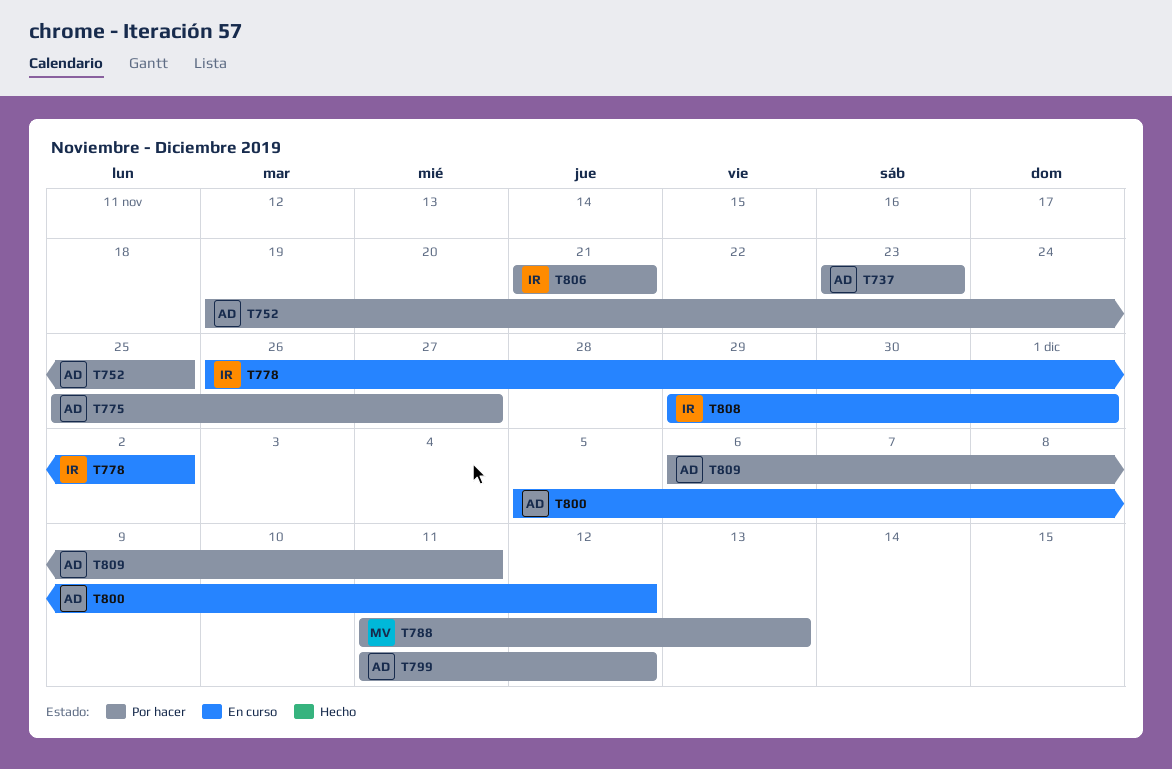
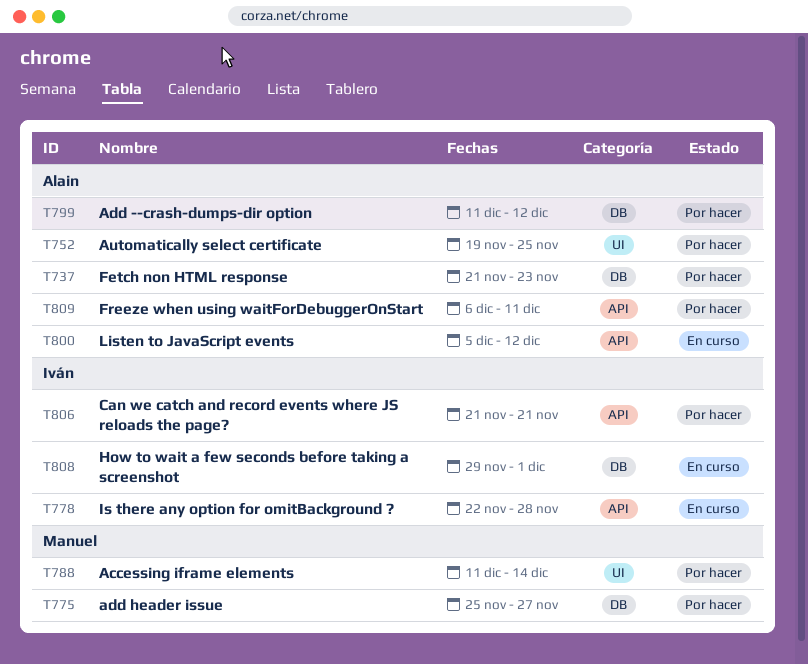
T737, start: Nov 23 -> Nov 21
T775, owner: Alain -> Manuel
T778, start: Nov 26 -> Nov 22
T778, due: Dec 2 -> Nov 28
T788, due: Dec 13 -> Dec 14

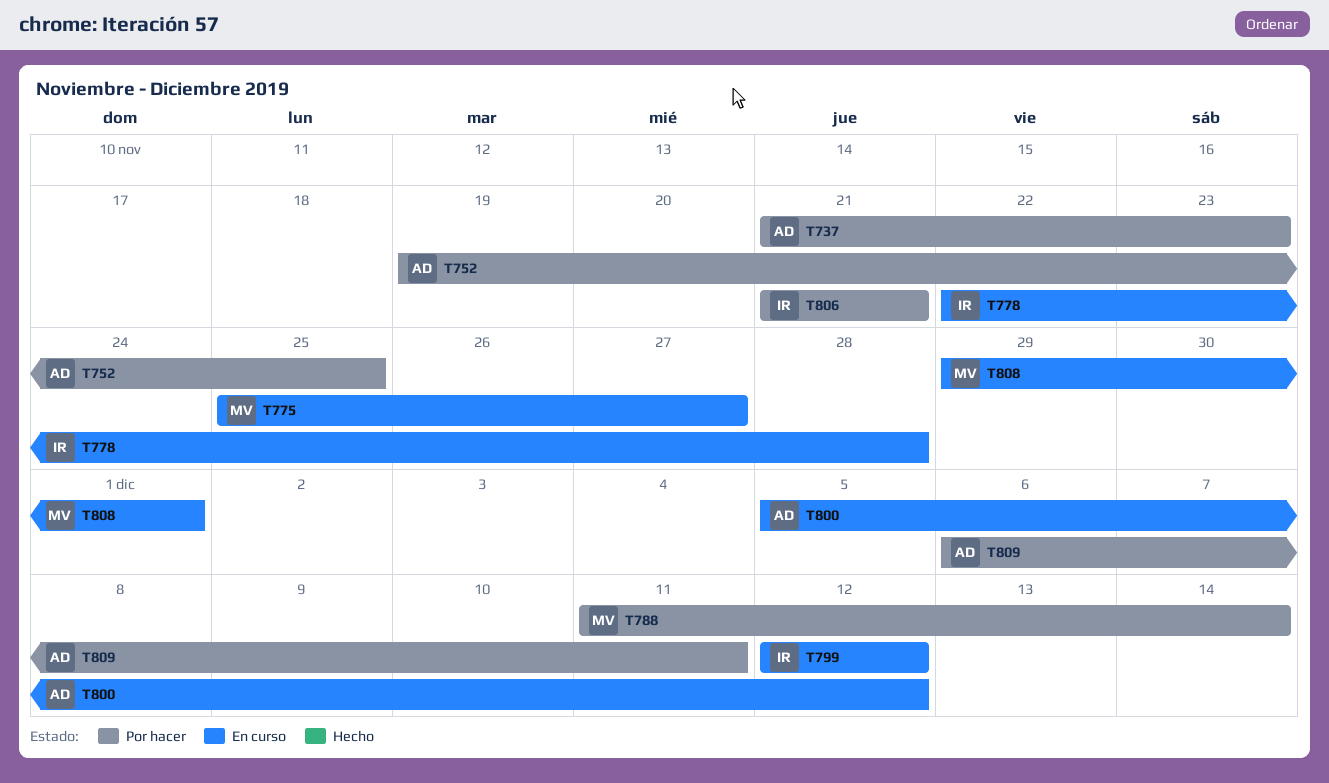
T775, status: Por hacer -> En curso
T799, status: Por hacer -> En curso
T799, owner: Alain -> Iván
T799, start: Dec 11 -> Dec 12
T808, owner: Iván -> Manuel

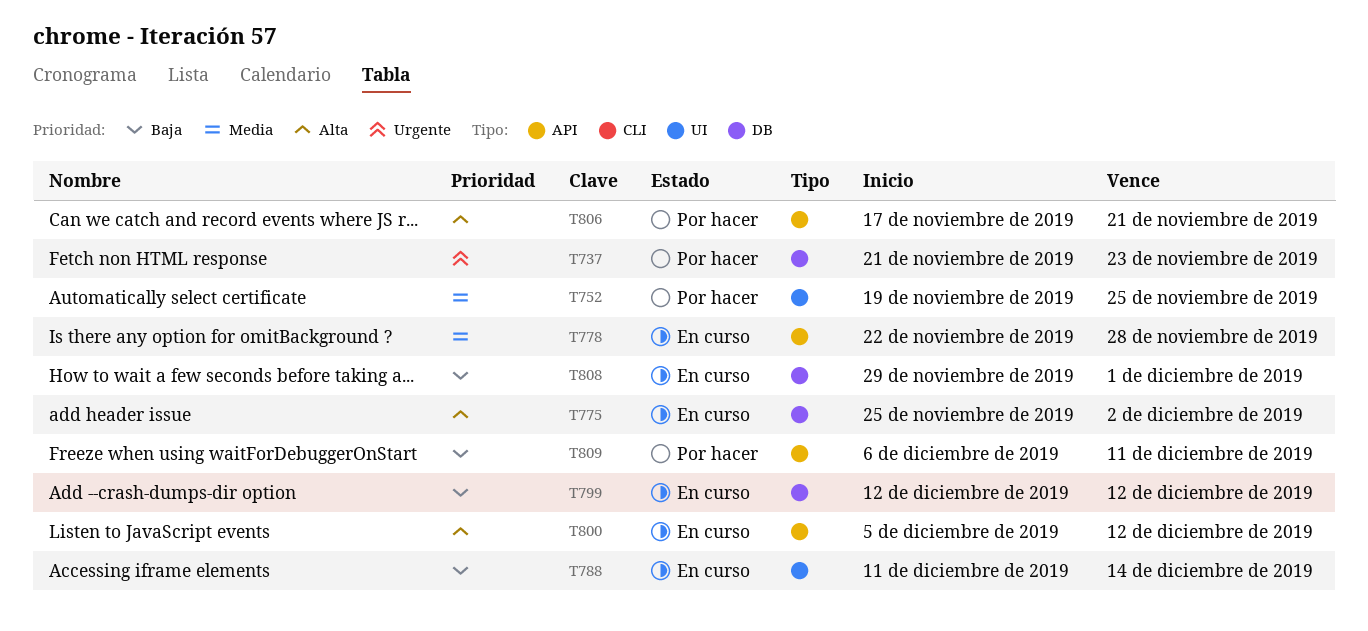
T775, due: Nov 27 -> Dec 2
T788, status: Por hacer -> En curso
T806, start: Nov 21 -> Nov 17

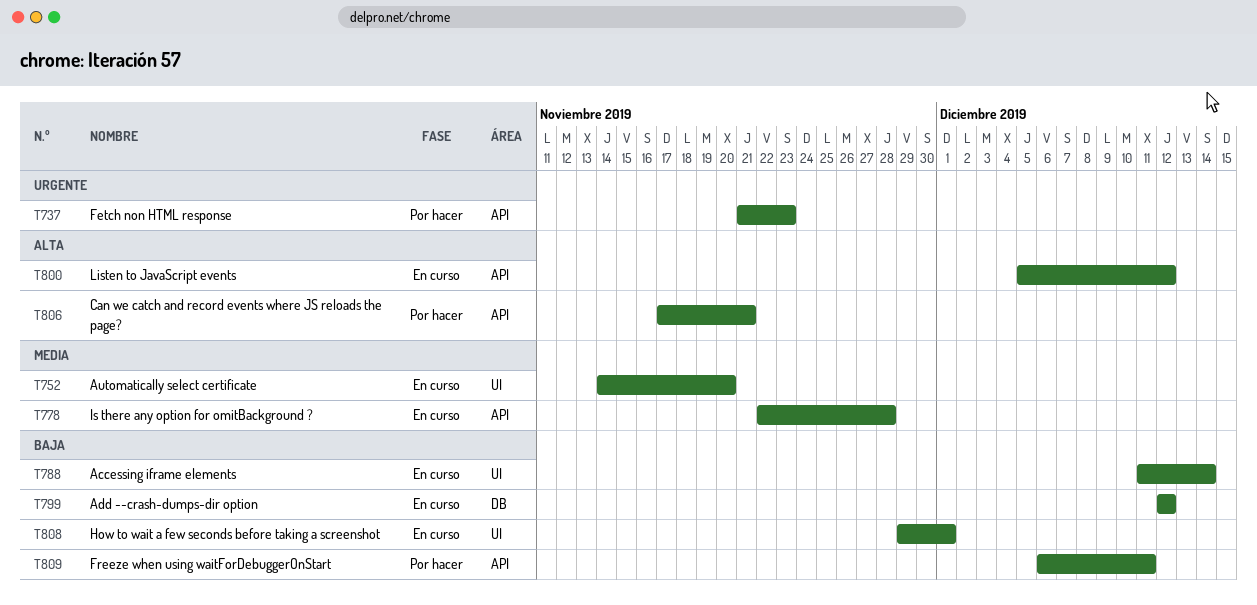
T737, label: DB -> API
T752, status: Por hacer -> En curso
T752, start: Nov 19 -> Nov 14
T752, due: Nov 25 -> Nov 20
T775: present -> none
T808, label: DB -> UI

